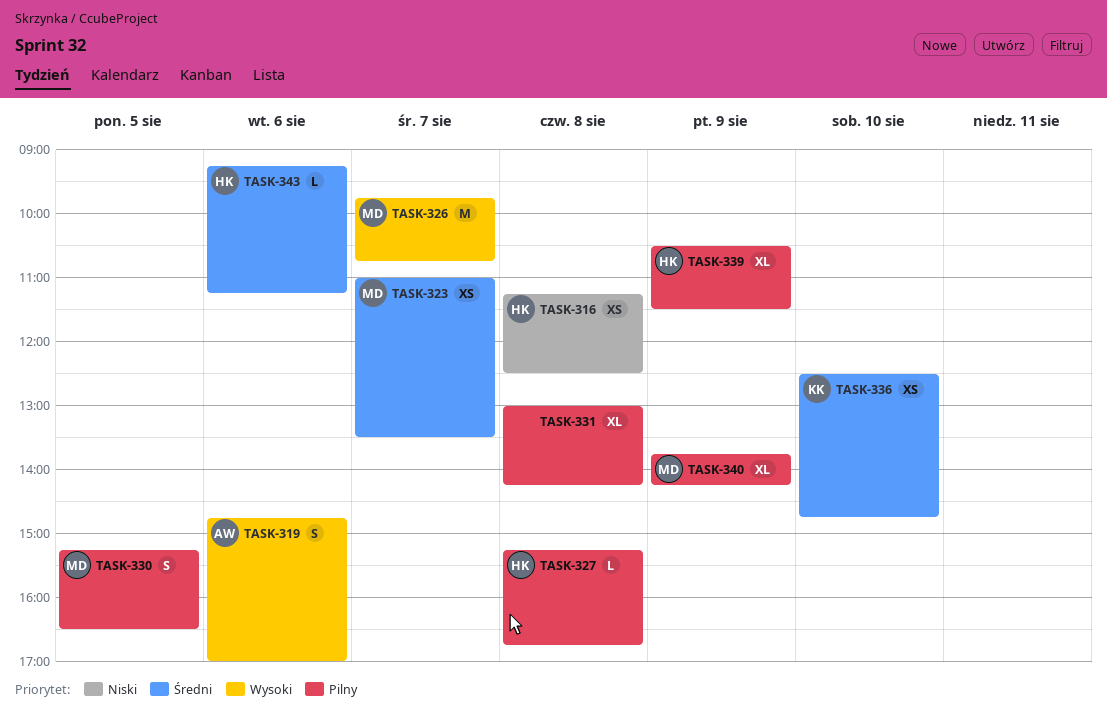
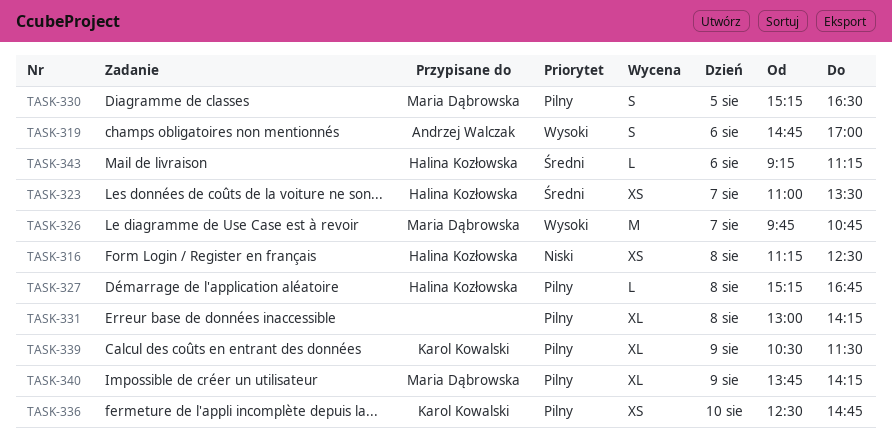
TASK-323, owner: Maria Dąbrowska -> Halina Kozłowska
TASK-336, priority: Średni -> Pilny
TASK-339, owner: Halina Kozłowska -> Karol Kowalski

